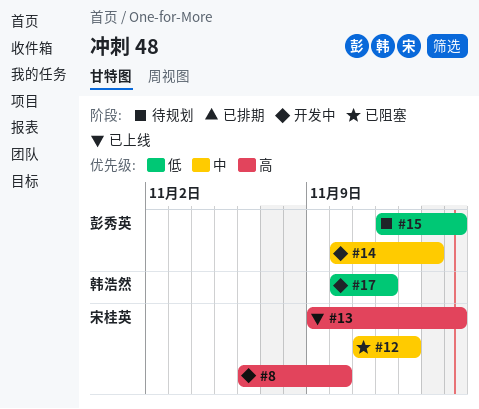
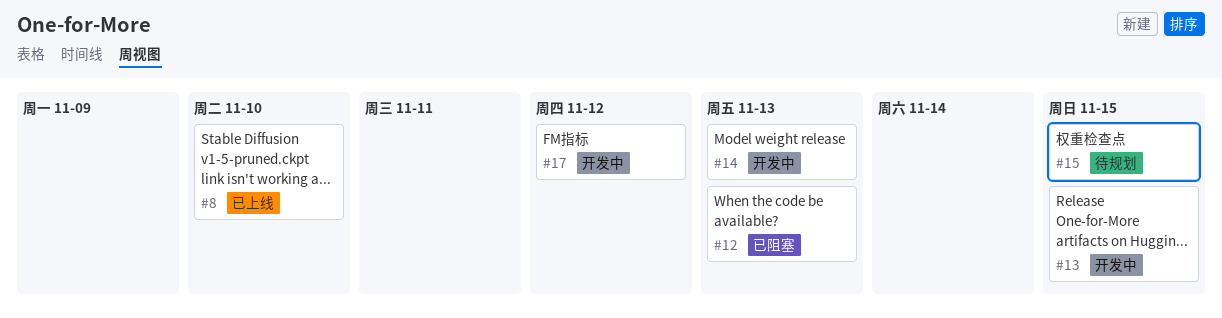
#8, status: 开发中 -> 已上线
#13, status: 已上线 -> 开发中
#14, due: Nov 14 -> Nov 13

